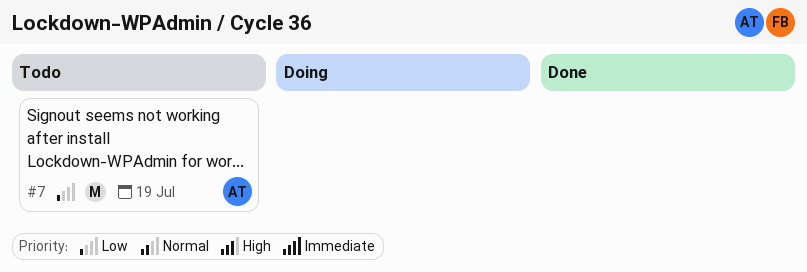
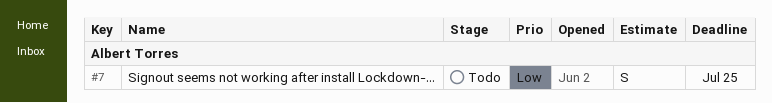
#7, estimate: M -> S
#7, due: Jul 19 -> Jul 25

